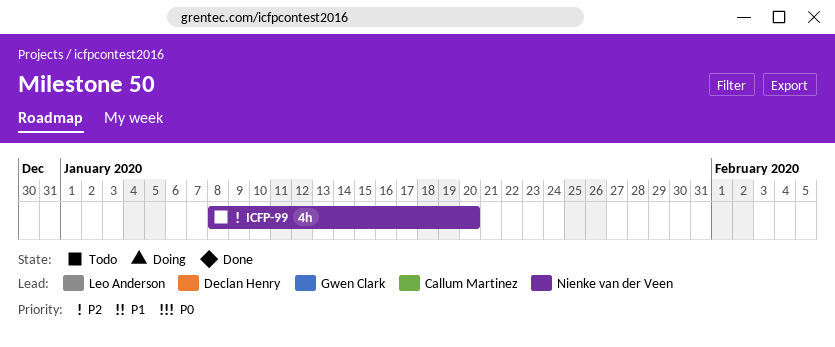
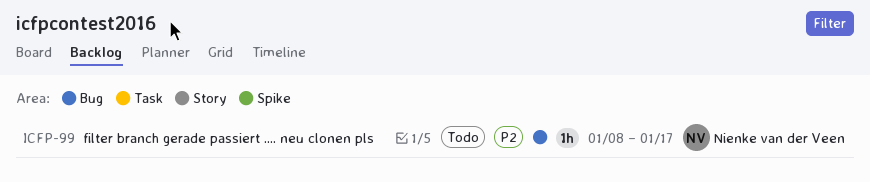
ICFP-99, estimate: 4h -> 1h
ICFP-99, due: Jan 20 -> Jan 17

